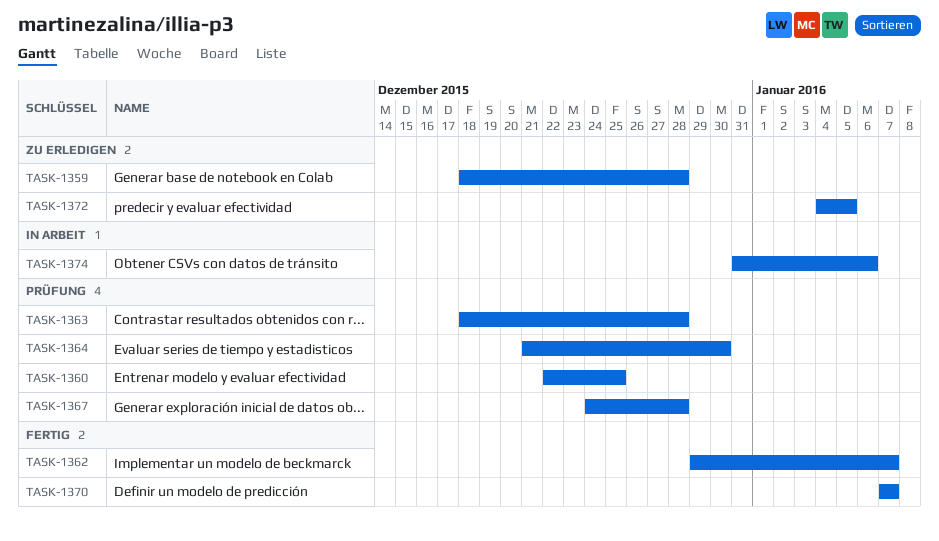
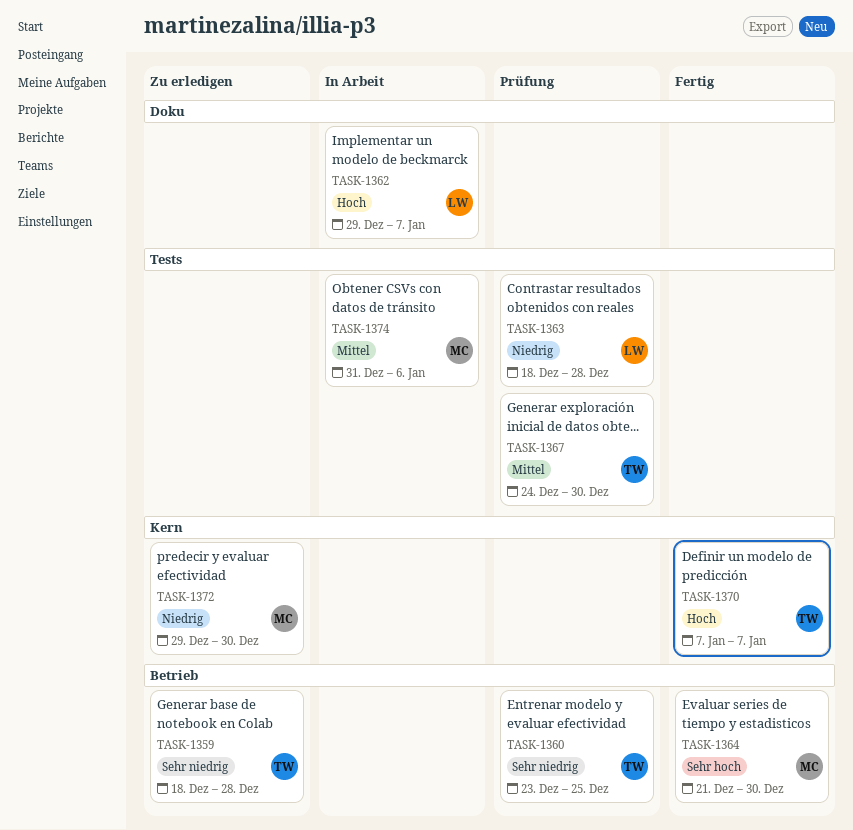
TASK-1360, start: Dec 22 -> Dec 23
TASK-1362, status: Fertig -> In Arbeit
TASK-1364, status: Prüfung -> Fertig
TASK-1367, due: Dec 28 -> Dec 30
TASK-1372, start: Jan 4 -> Dec 29
TASK-1372, due: Jan 5 -> Dec 30

